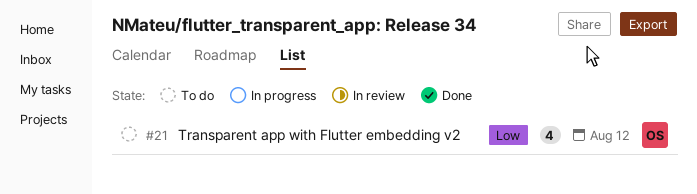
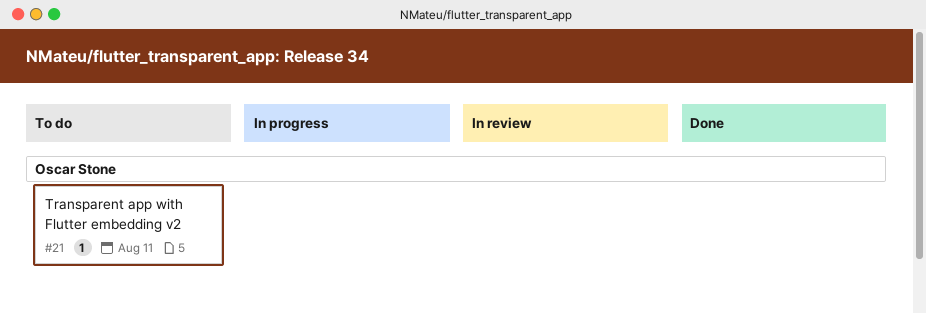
#21, estimate: 4 -> 1
#21, due: Aug 12 -> Aug 11

